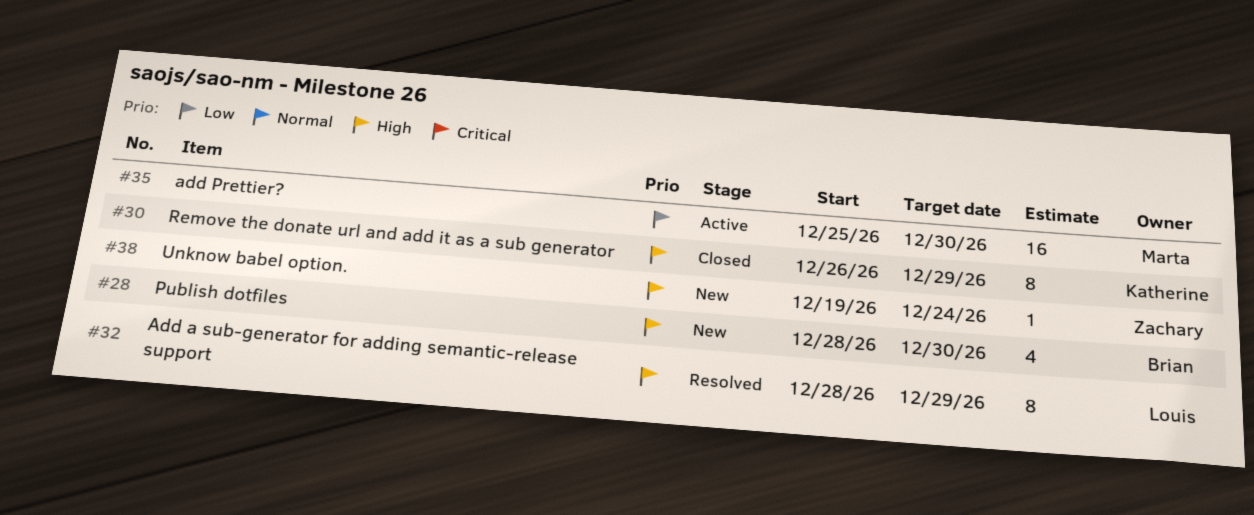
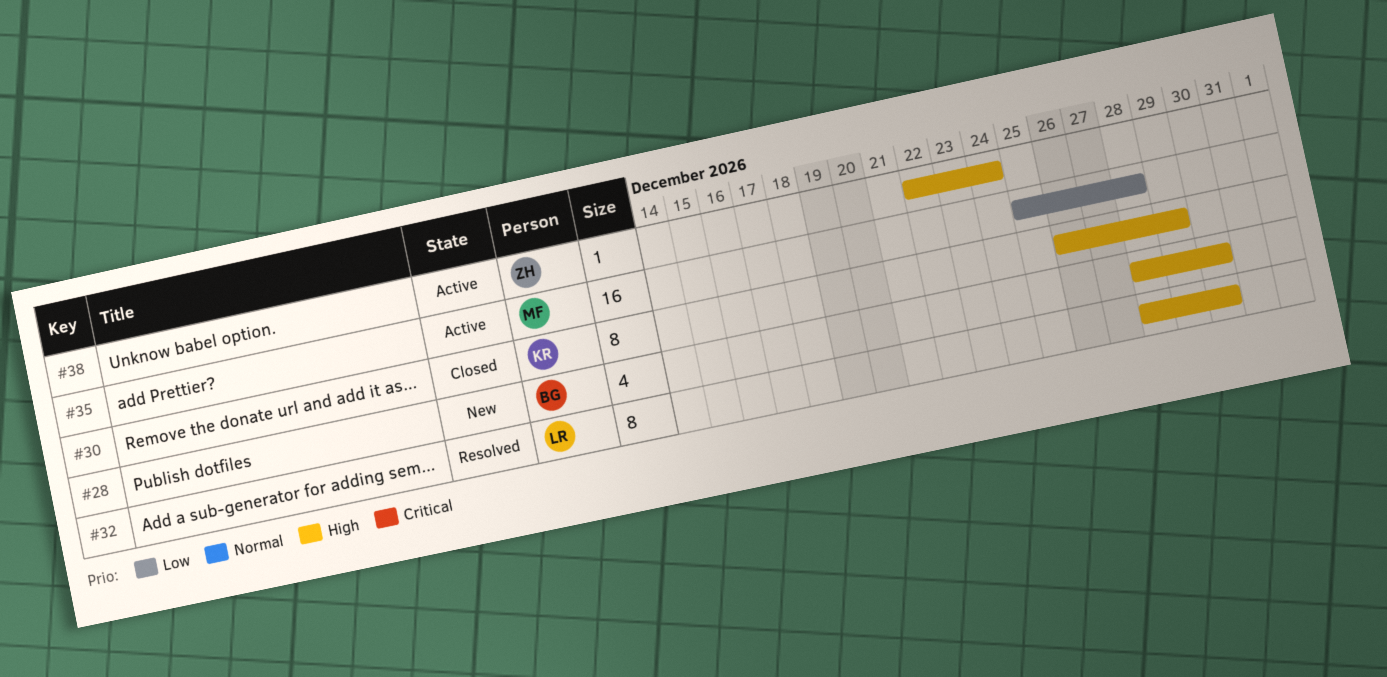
#32, due: Dec 29 -> Dec 30
#35, due: Dec 30 -> Dec 28
#38, status: New -> Active
#38, start: Dec 19 -> Dec 22

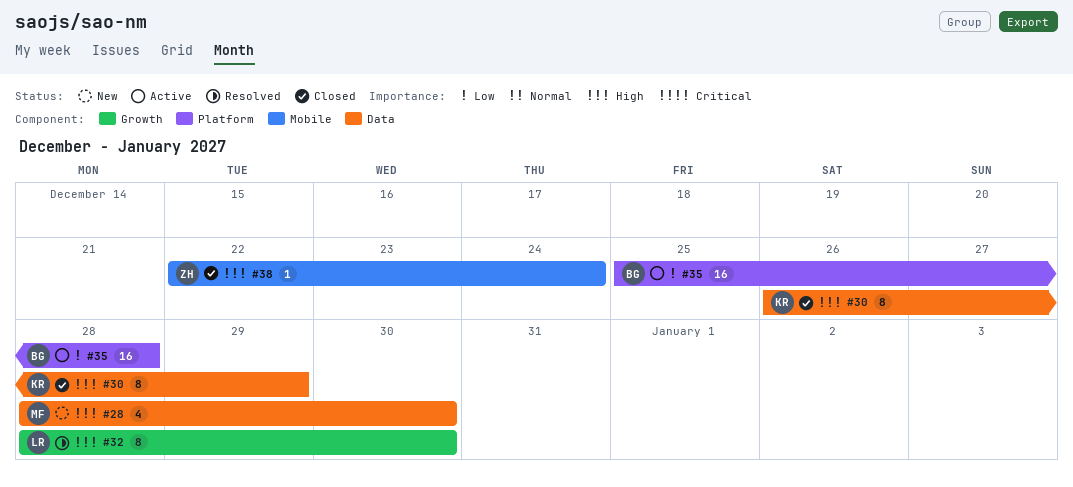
#28, owner: BG -> MF
#35, owner: MF -> BG
#38, status: Active -> Closed

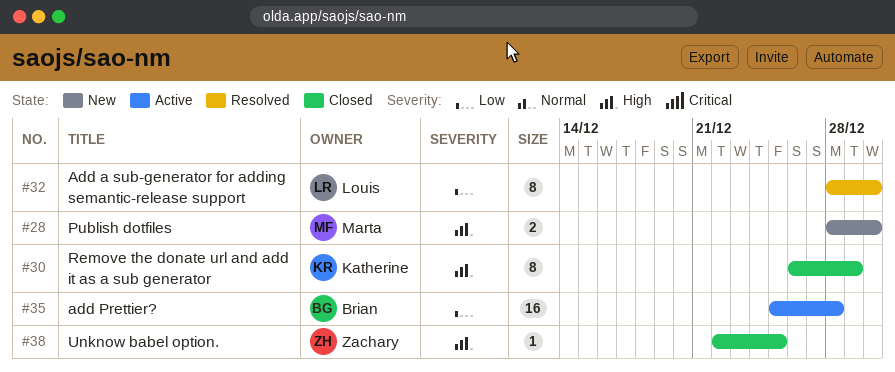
#28, estimate: 4 -> 2
#32, priority: High -> Low
#38, due: Dec 24 -> Dec 25

